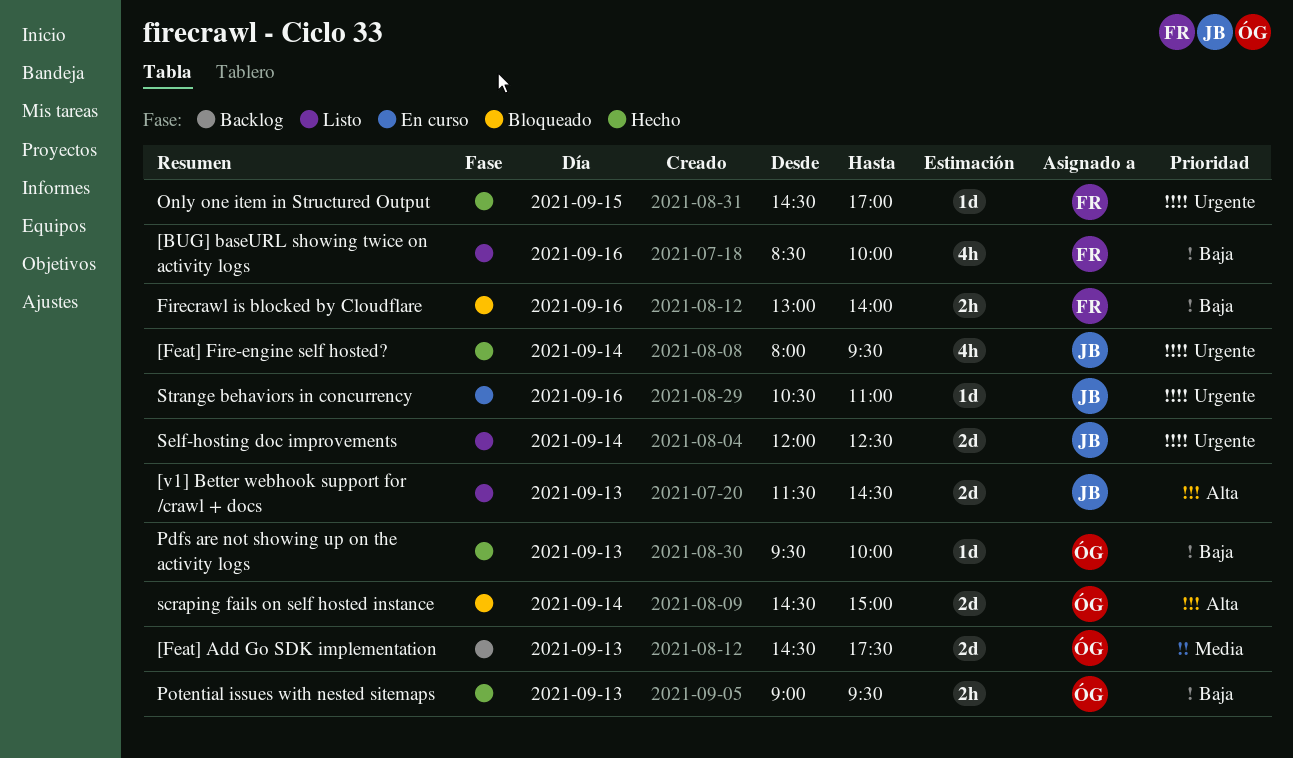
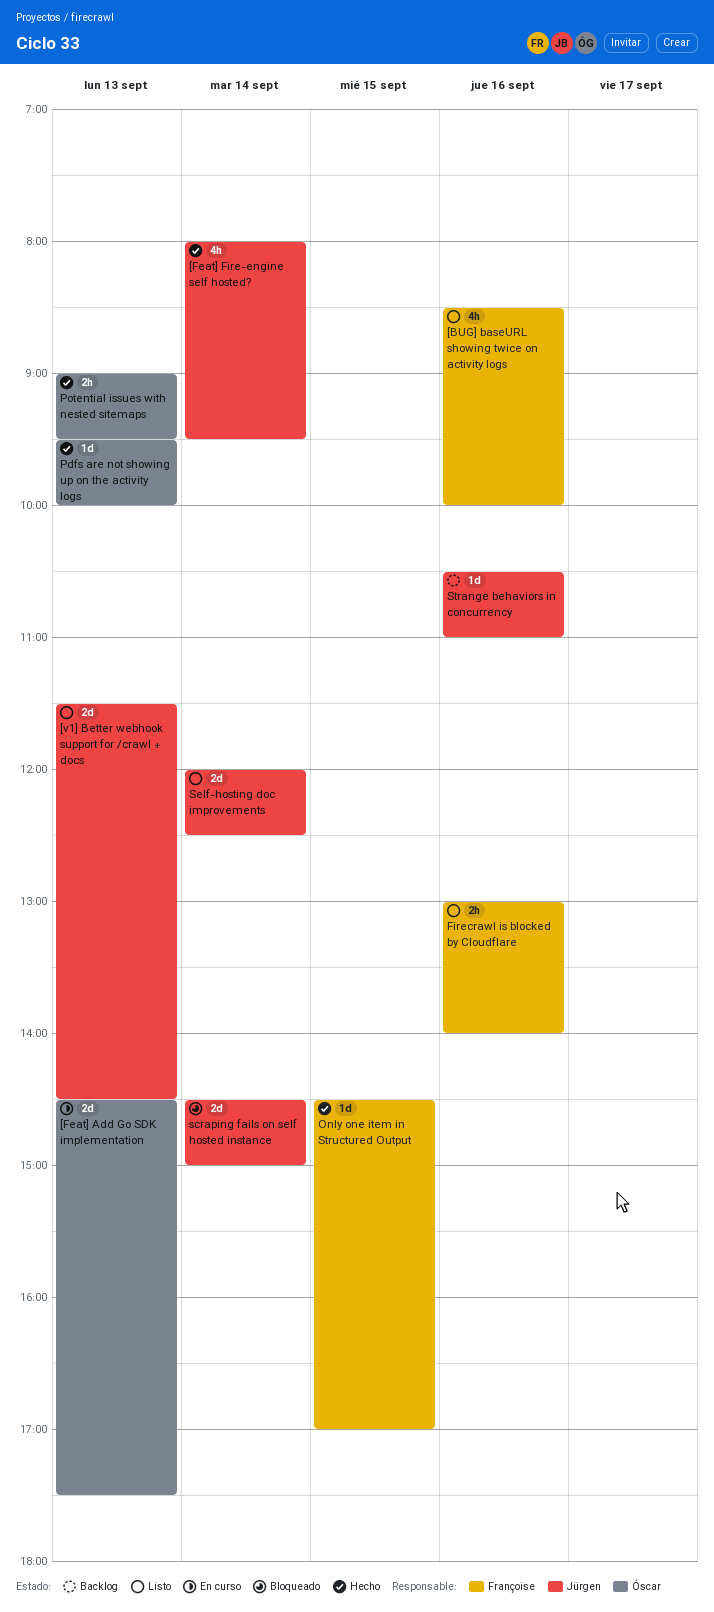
[Feat] Add Go SDK implementation, status: Backlog -> En curso
Firecrawl is blocked by Cloudflare, status: Bloqueado -> Listo
scraping fails on self hosted instance, owner: Óscar -> Jürgen
Strange behaviors in concurrency, status: En curso -> Backlog

